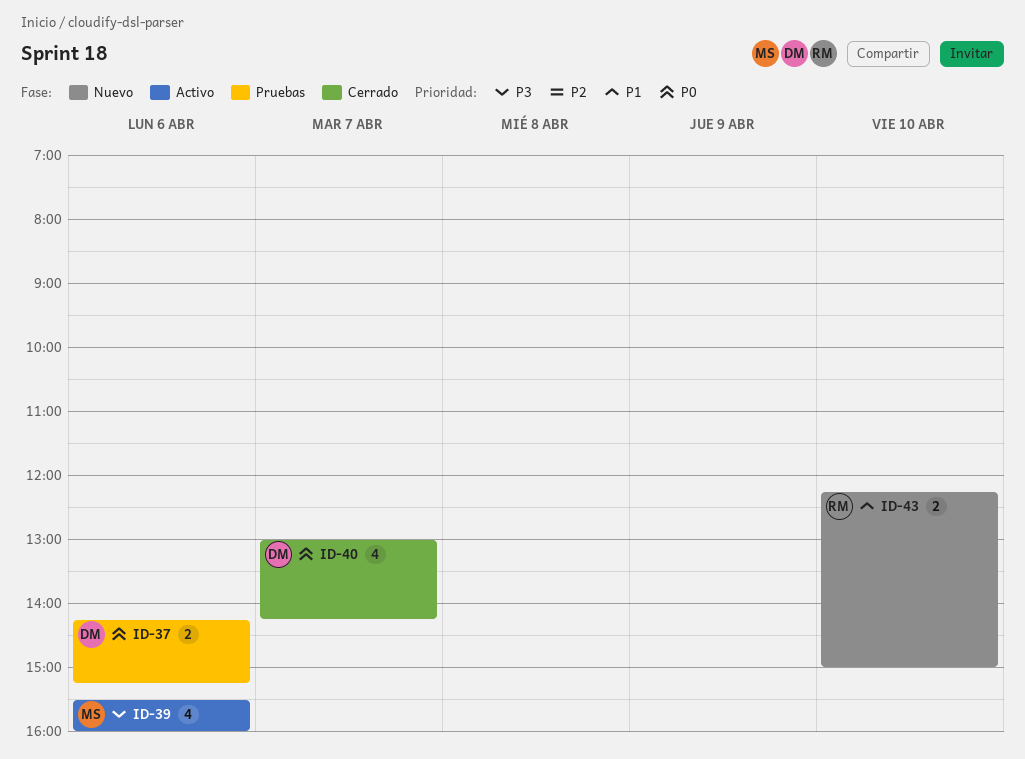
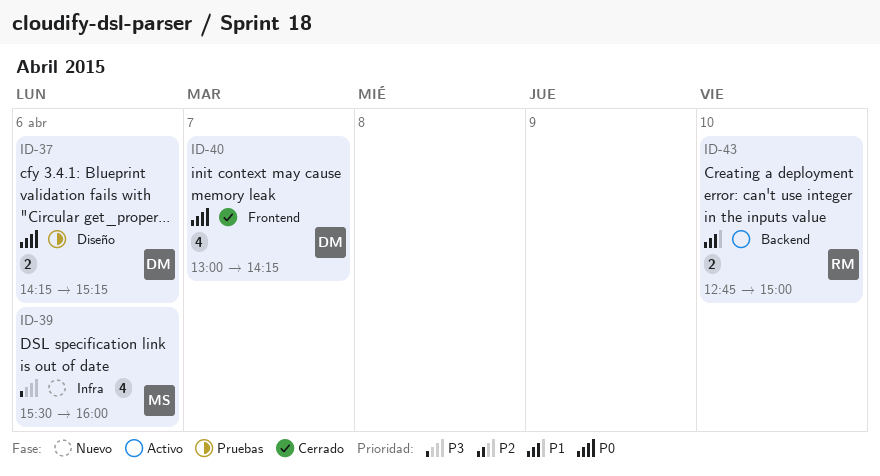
ID-39, status: Activo -> Nuevo
ID-43, status: Nuevo -> Activo
ID-43, begins: 12:15 -> 12:45

